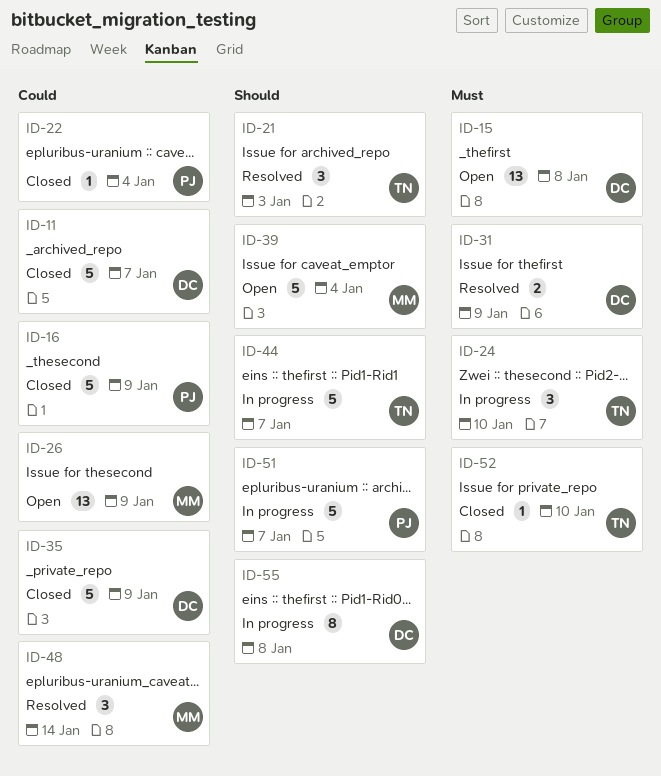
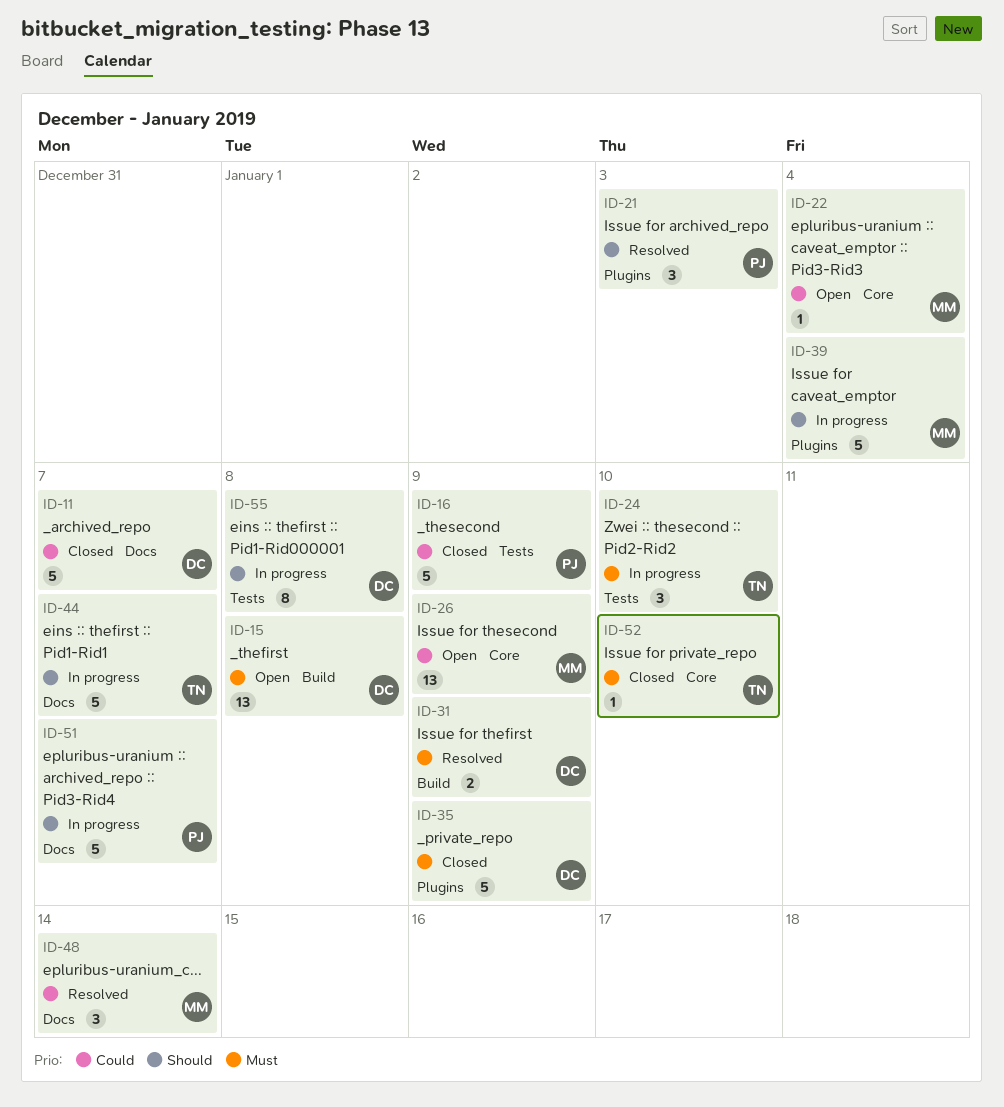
ID-21, owner: TN -> PJ
ID-22, status: Closed -> Open
ID-22, owner: PJ -> MM
ID-35, priority: Could -> Must
ID-39, status: Open -> In progress

